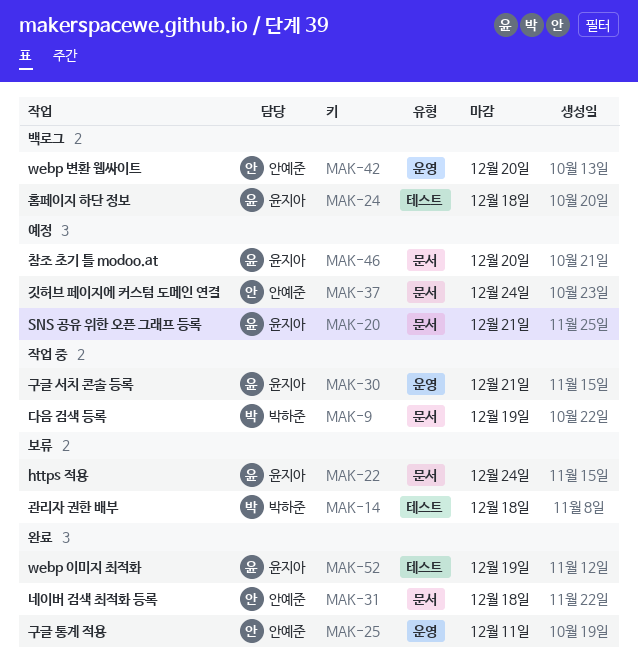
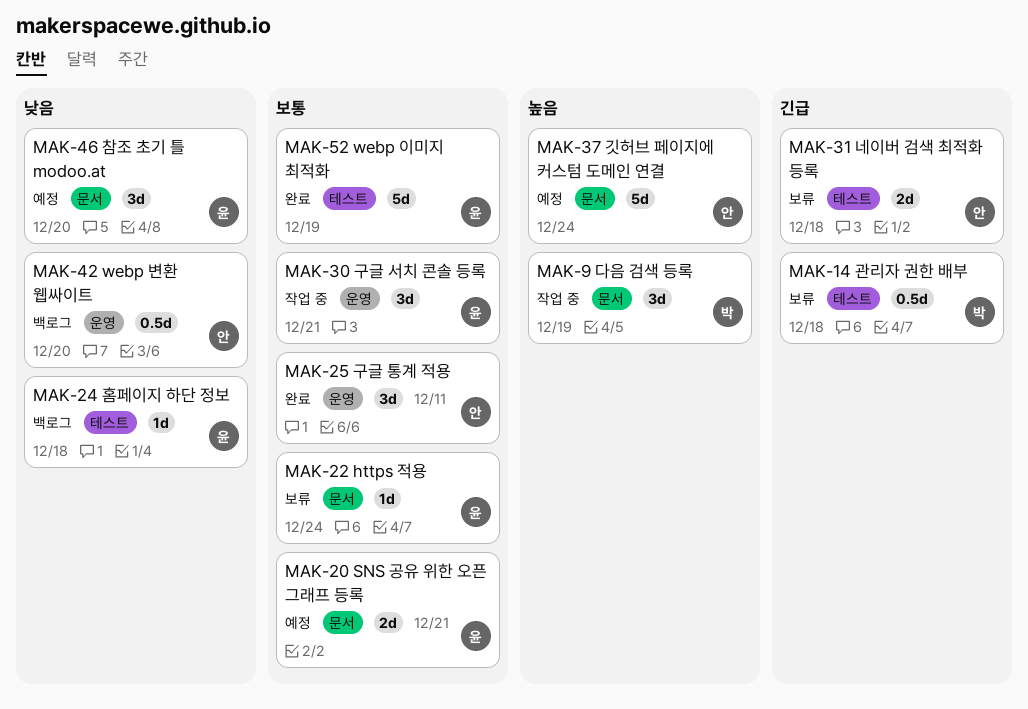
MAK-31, status: 완료 -> 보류
MAK-31, label: 문서 -> 테스트

